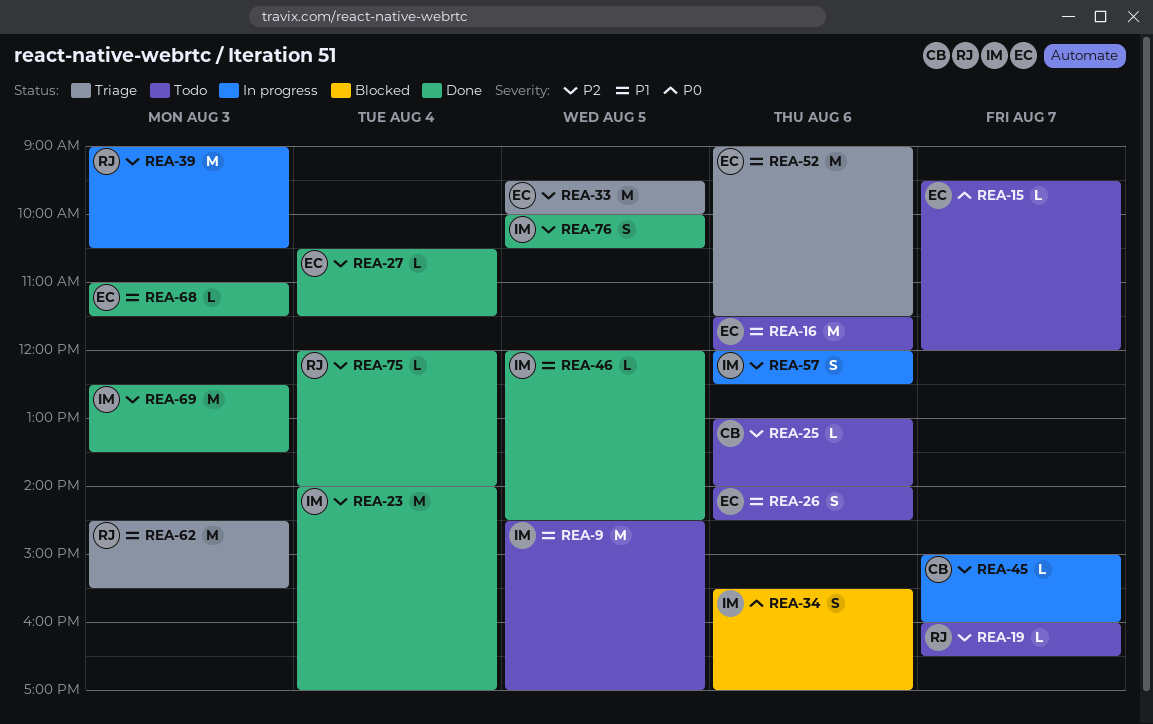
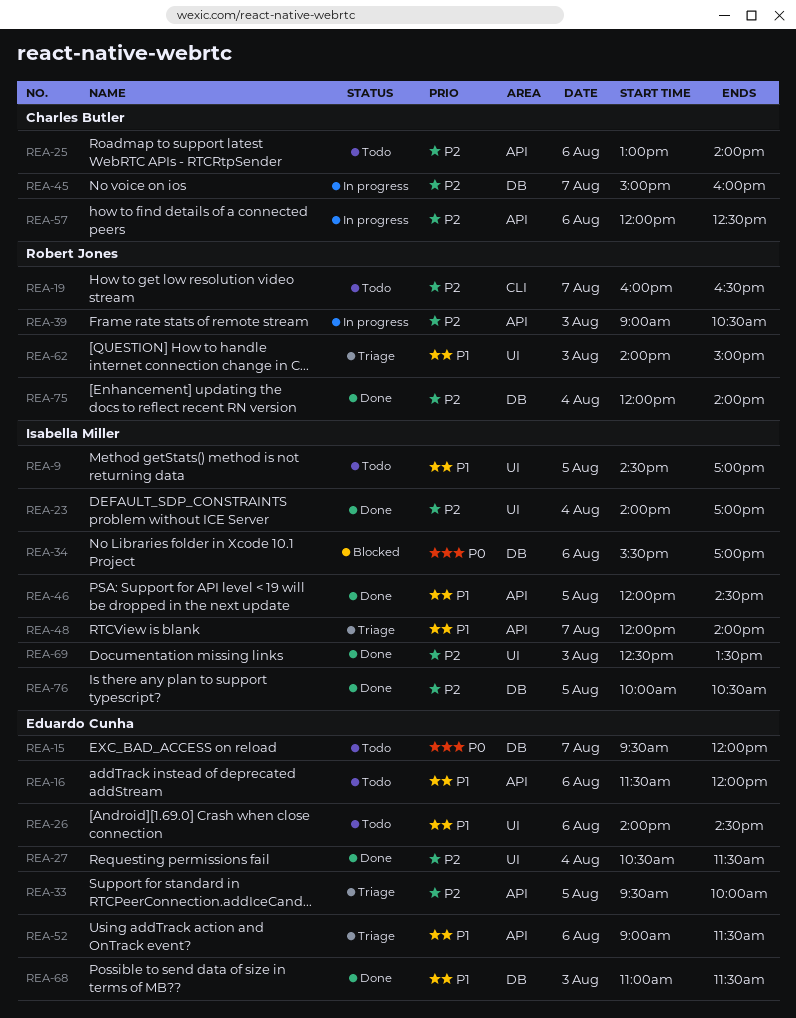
REA-48: none -> present
REA-57, owner: Isabella Miller -> Charles Butler
REA-62, begins: 14:30 -> 14:00
REA-62, ends: 15:30 -> 15:00

